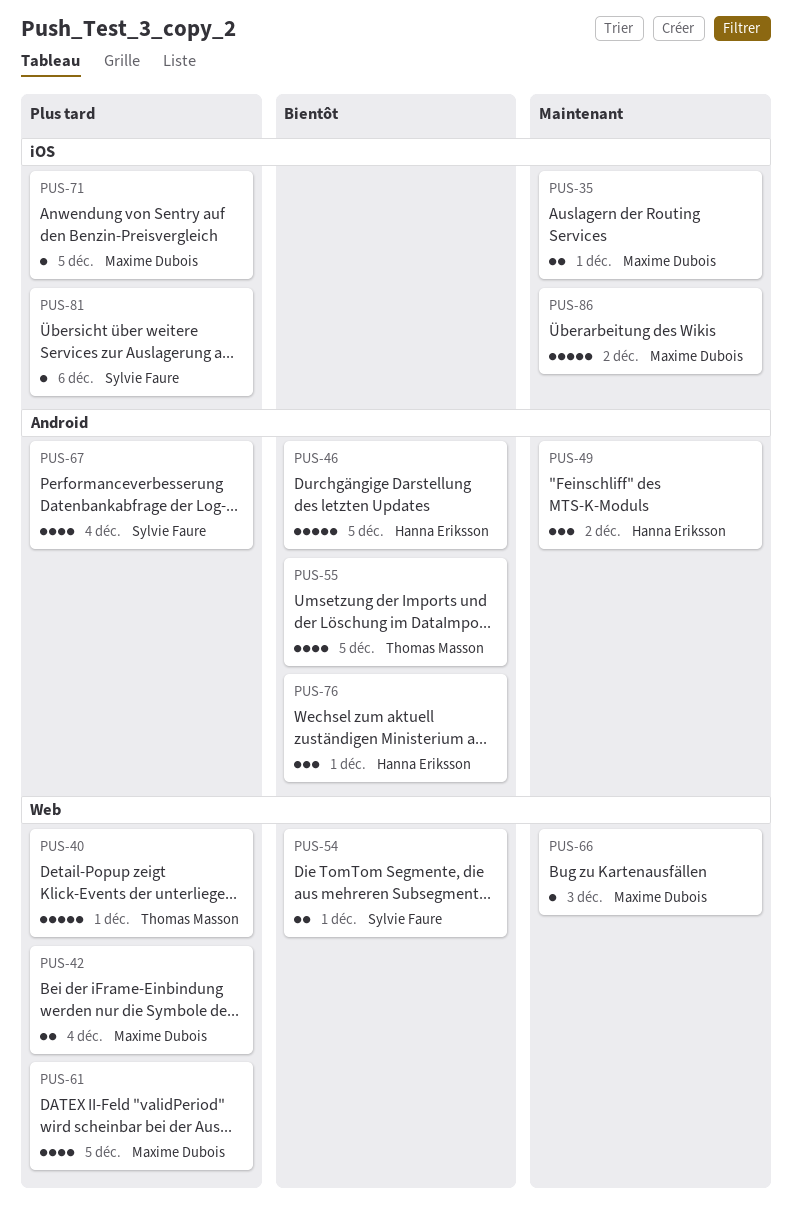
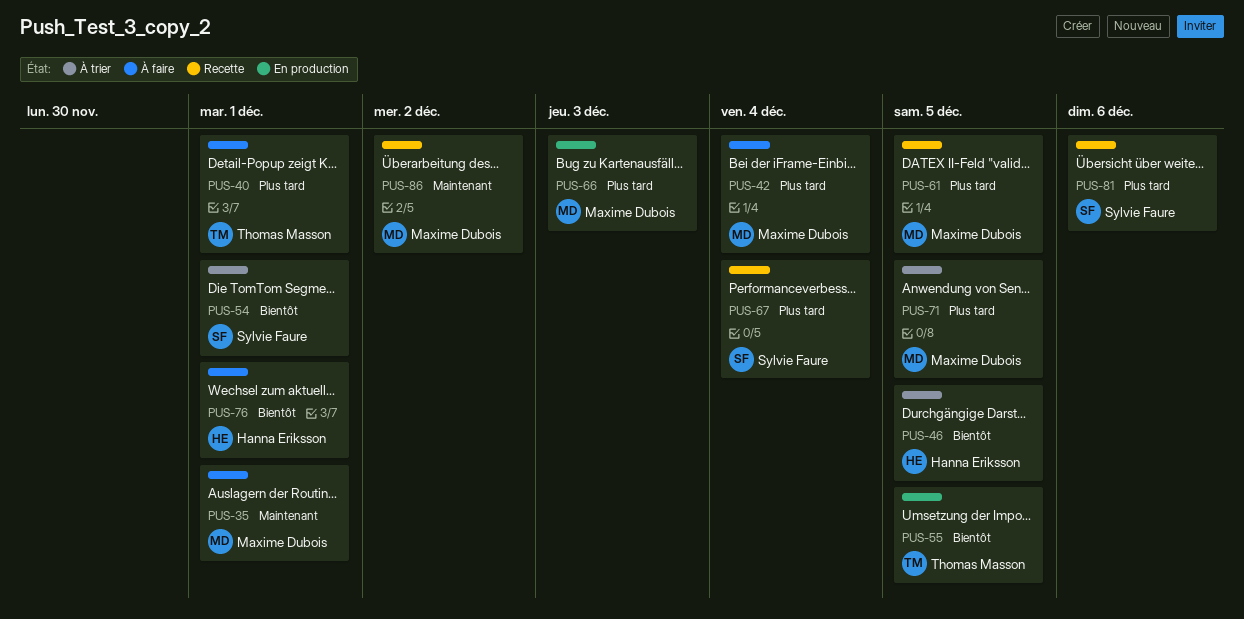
PUS-49: present -> none
PUS-66, priority: Maintenant -> Plus tard

